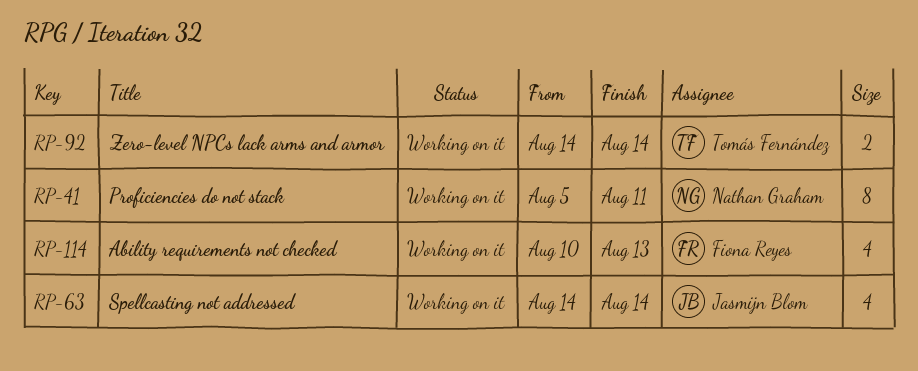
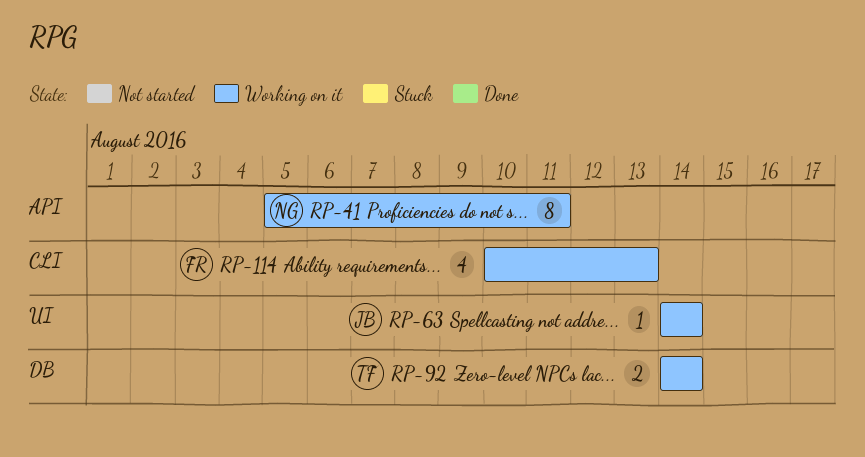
RP-63, estimate: 4 -> 1

